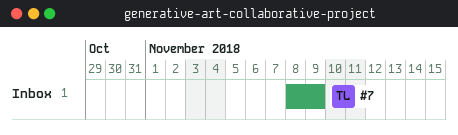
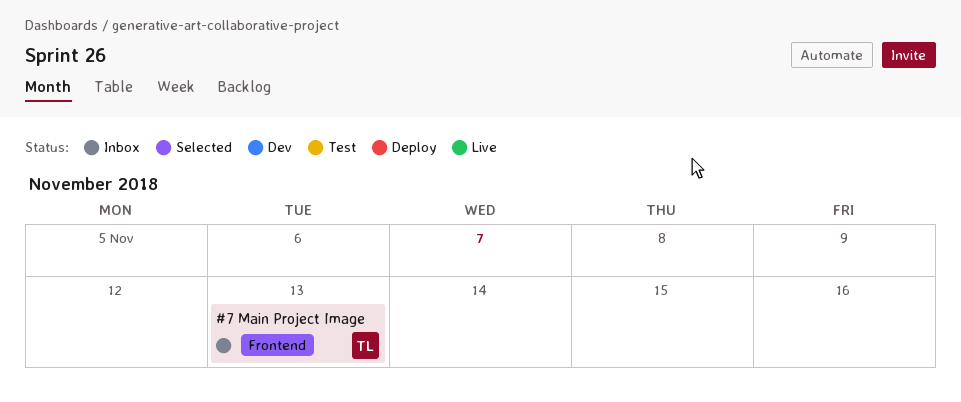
#7, due: Nov 9 -> Nov 13

